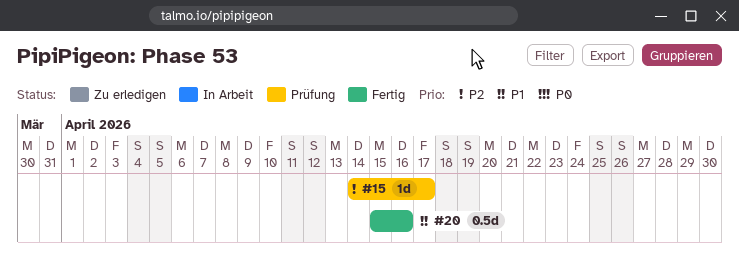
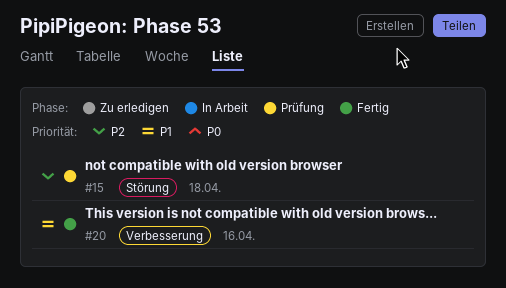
#15, due: Apr 17 -> Apr 18

